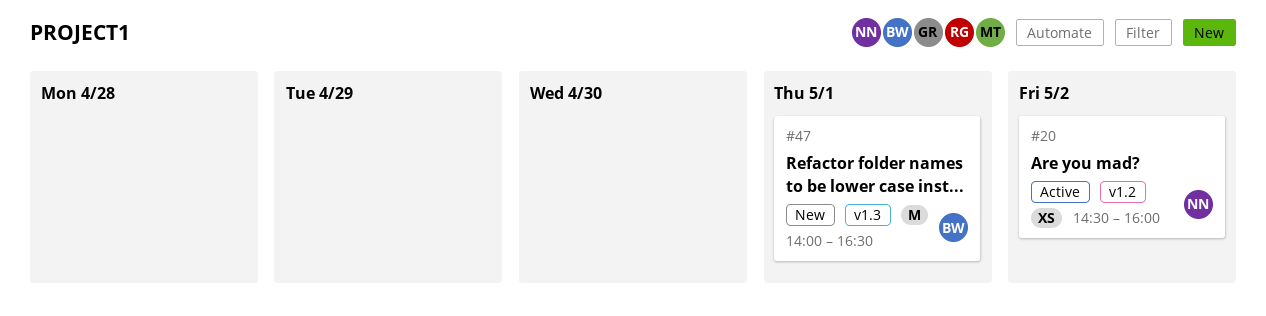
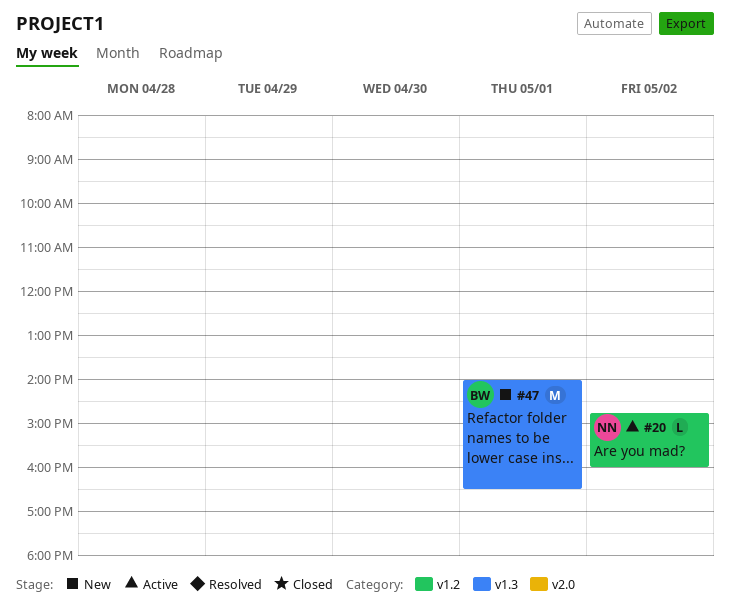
#20, estimate: XS -> L
#20, begins: 14:30 -> 14:45

